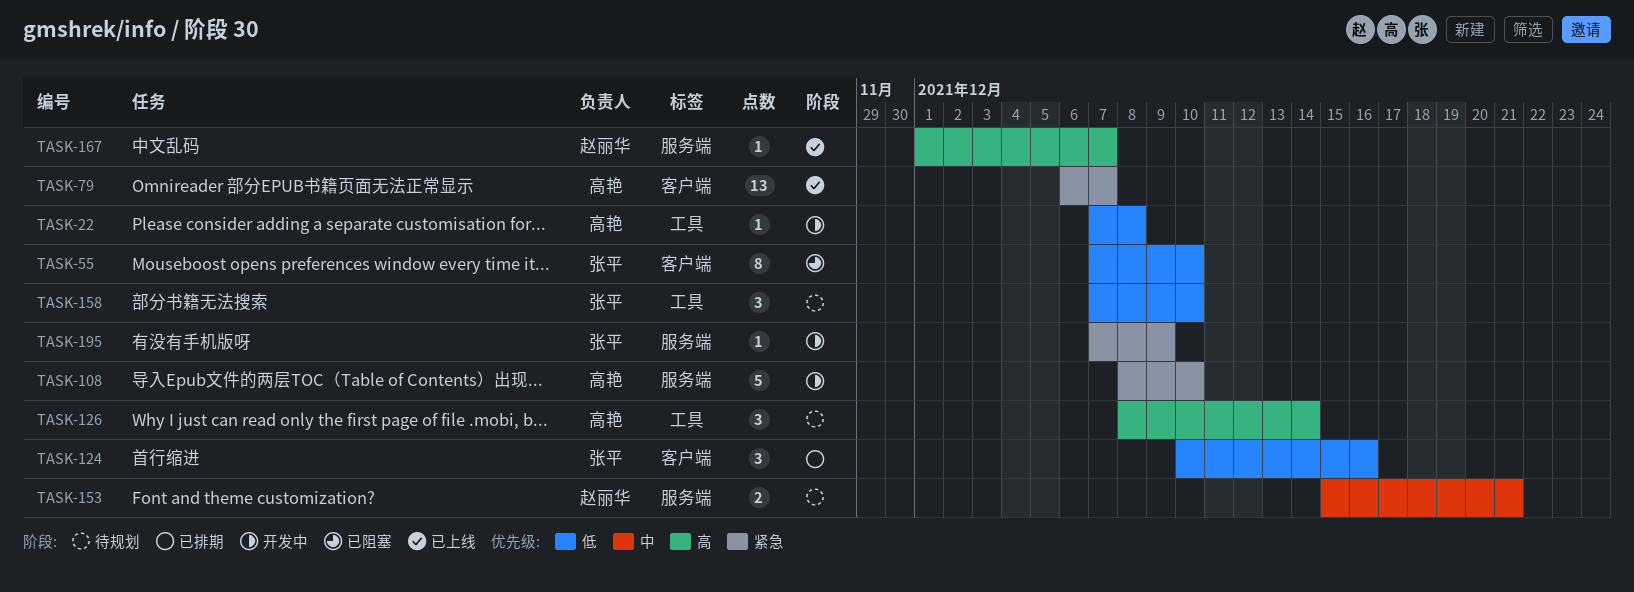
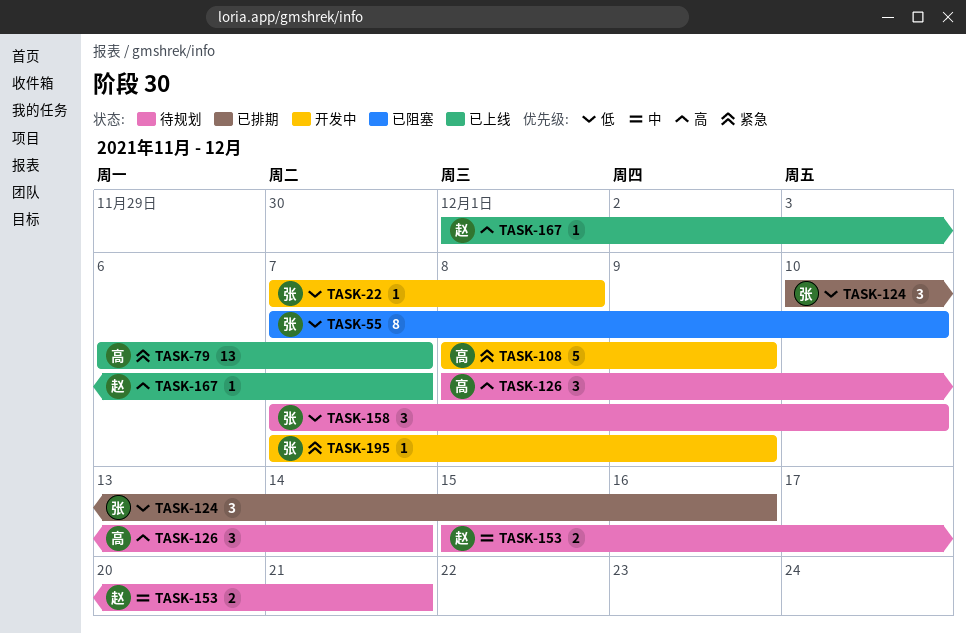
TASK-22, owner: 高艳 -> 张平
TASK-108, due: Dec 10 -> Dec 9

